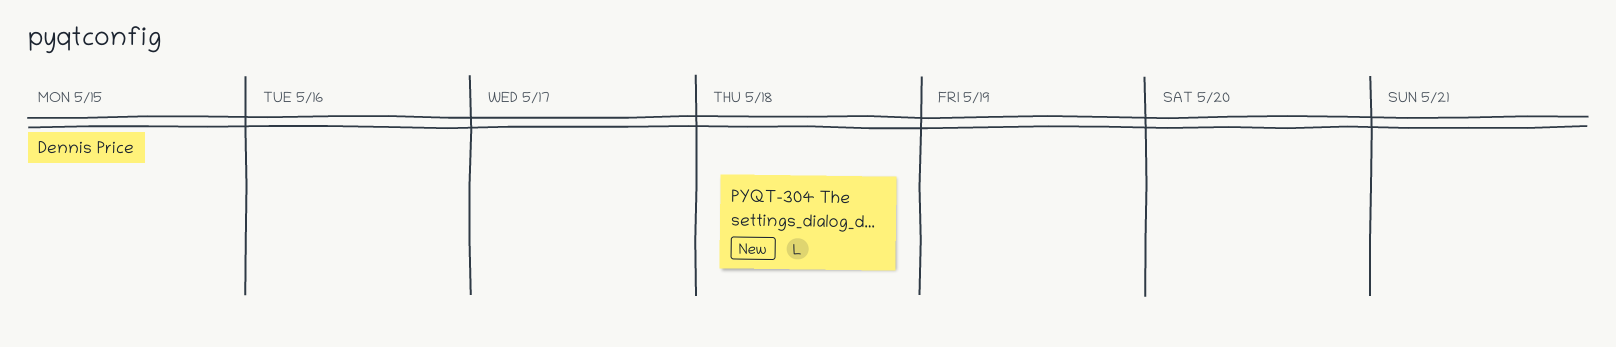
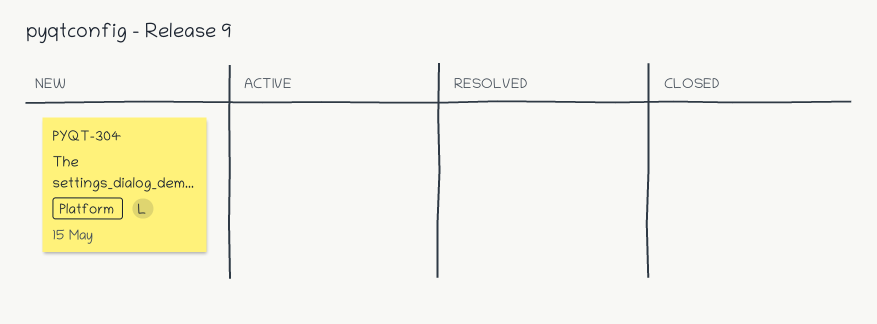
PYQT-304, due: May 18 -> May 15

